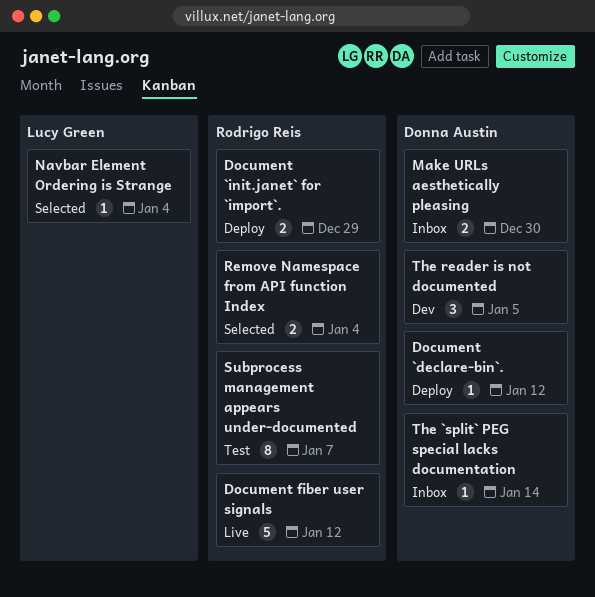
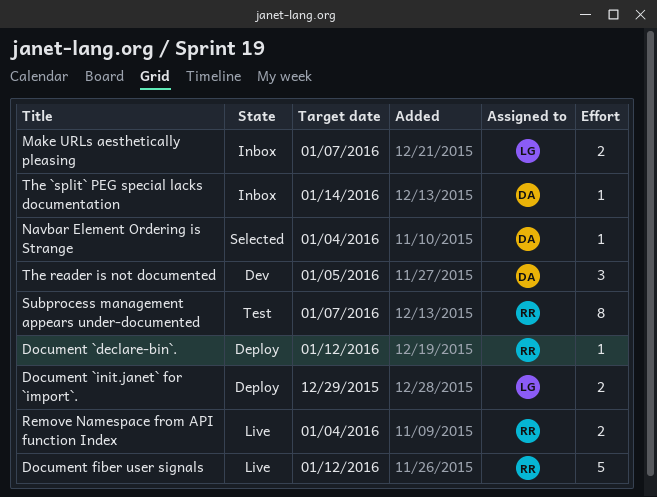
Document `declare-bin`., owner: Donna Austin -> Rodrigo Reis
Document `init.janet` for `import`., owner: Rodrigo Reis -> Lucy Green
Make URLs aesthetically pleasing, owner: Donna Austin -> Lucy Green
Make URLs aesthetically pleasing, due: Dec 30 -> Jan 7
Navbar Element Ordering is Strange, owner: Lucy Green -> Donna Austin
Remove Namespace from API function Index, status: Selected -> Live

